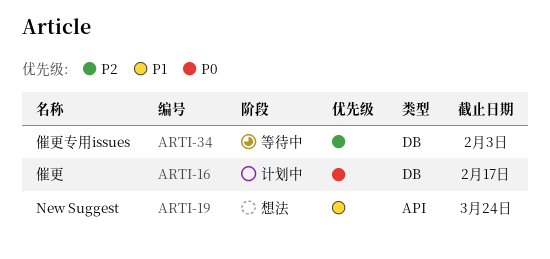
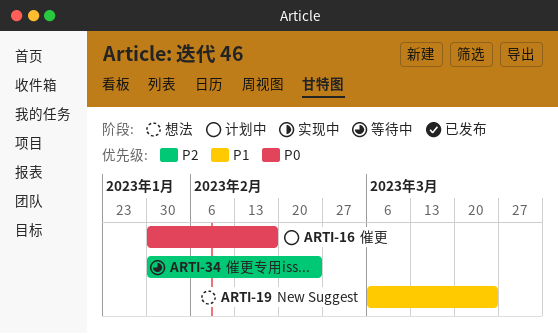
ARTI-34, due: Feb 3 -> Feb 24

